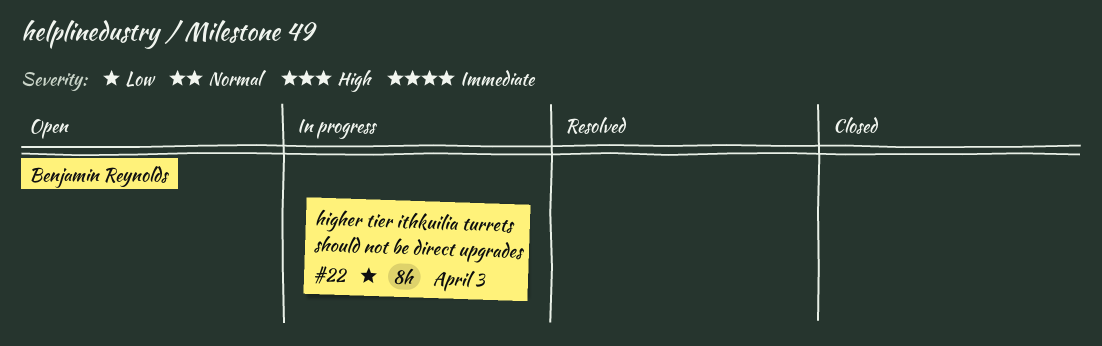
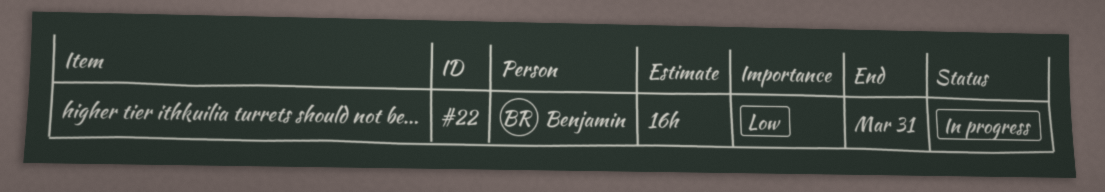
#22, estimate: 8h -> 16h
#22, due: Apr 3 -> Mar 31

